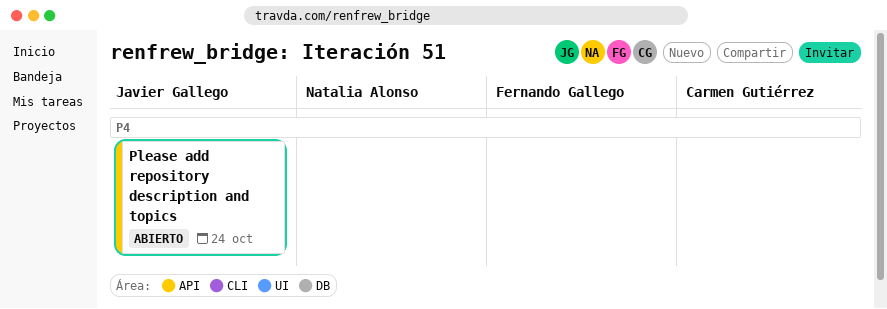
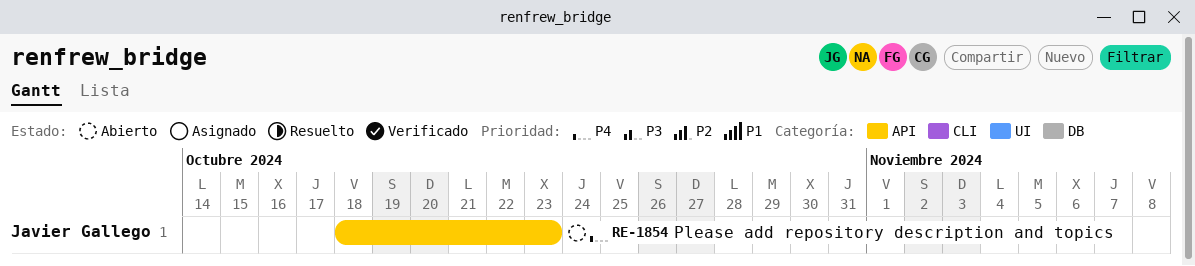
Please add repository description and topics, due: Oct 24 -> Oct 23

